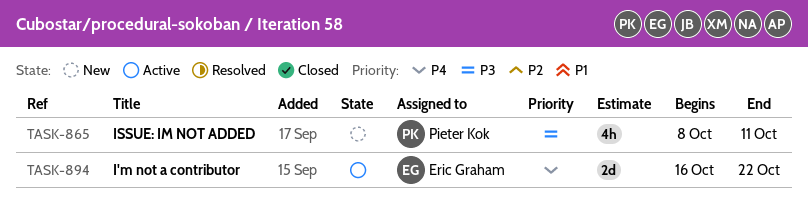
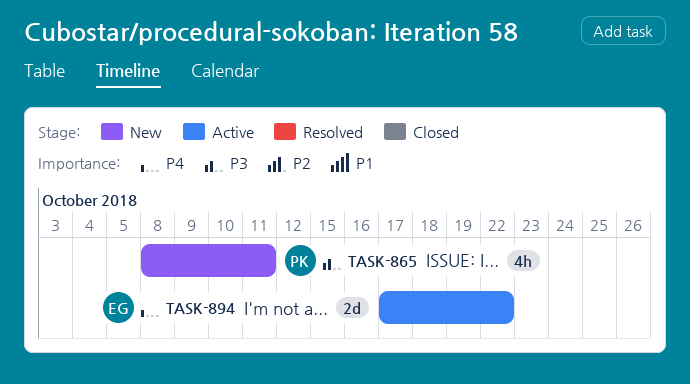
TASK-894, start: Oct 16 -> Oct 17

